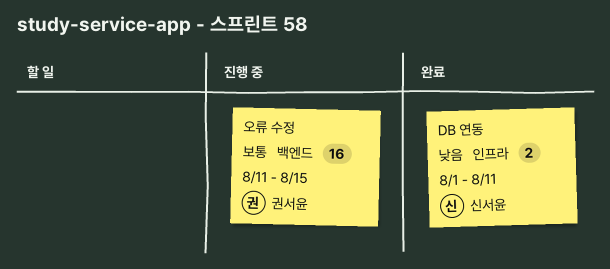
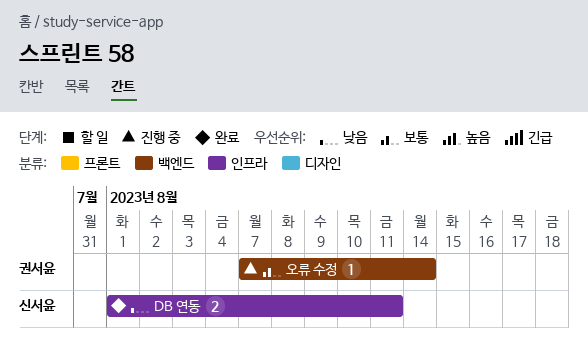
오류 수정, estimate: 16 -> 1
오류 수정, start: Aug 11 -> Aug 7
오류 수정, due: Aug 15 -> Aug 14

